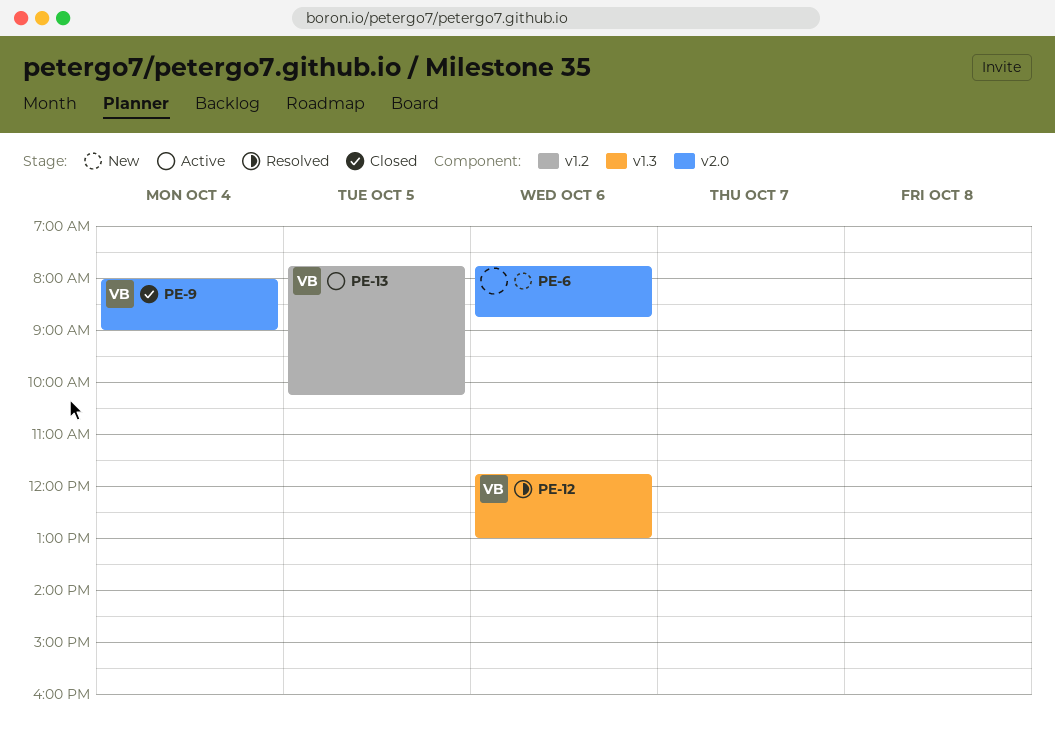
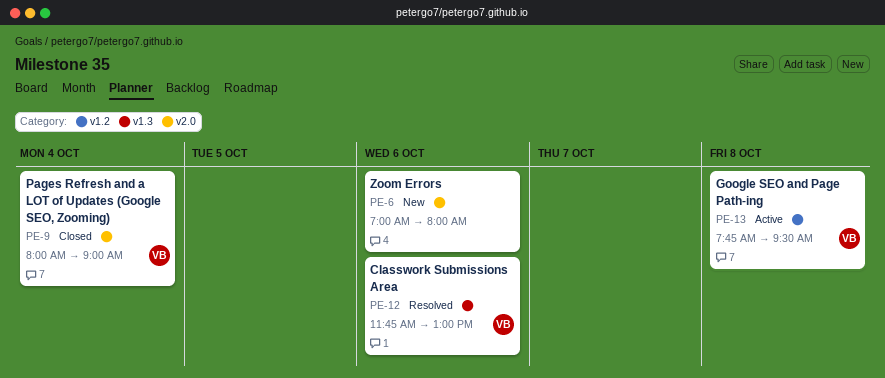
PE-6, begins: 07:45 -> 07:00
PE-6, ends: 08:45 -> 08:00
PE-13, day: Oct 5 -> Oct 8
PE-13, ends: 10:15 -> 09:30

